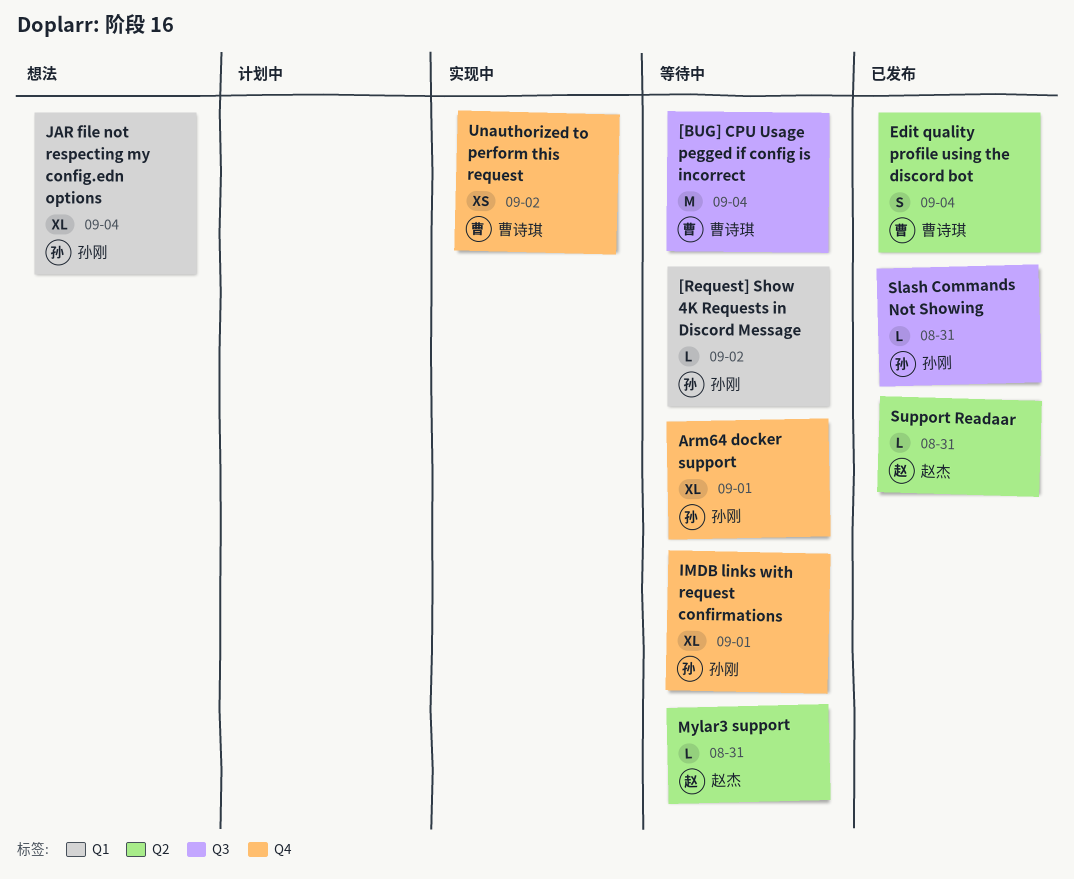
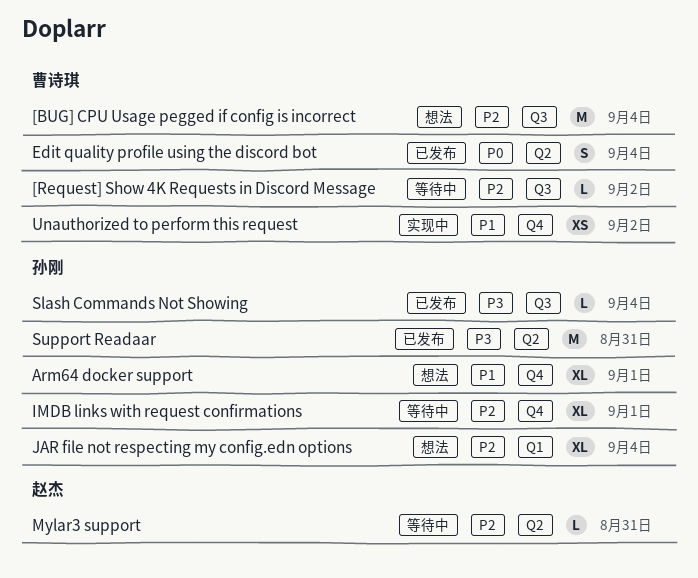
[BUG] CPU Usage pegged if config is incorrect, status: 等待中 -> 想法
[Request] Show 4K Requests in Discord Message, owner: 孙刚 -> 曹诗琪
[Request] Show 4K Requests in Discord Message, label: Q1 -> Q3
Arm64 docker support, status: 等待中 -> 想法
Slash Commands Not Showing, due: Aug 31 -> Sep 4
Support Readaar, owner: 赵杰 -> 孙刚
Support Readaar, estimate: L -> M

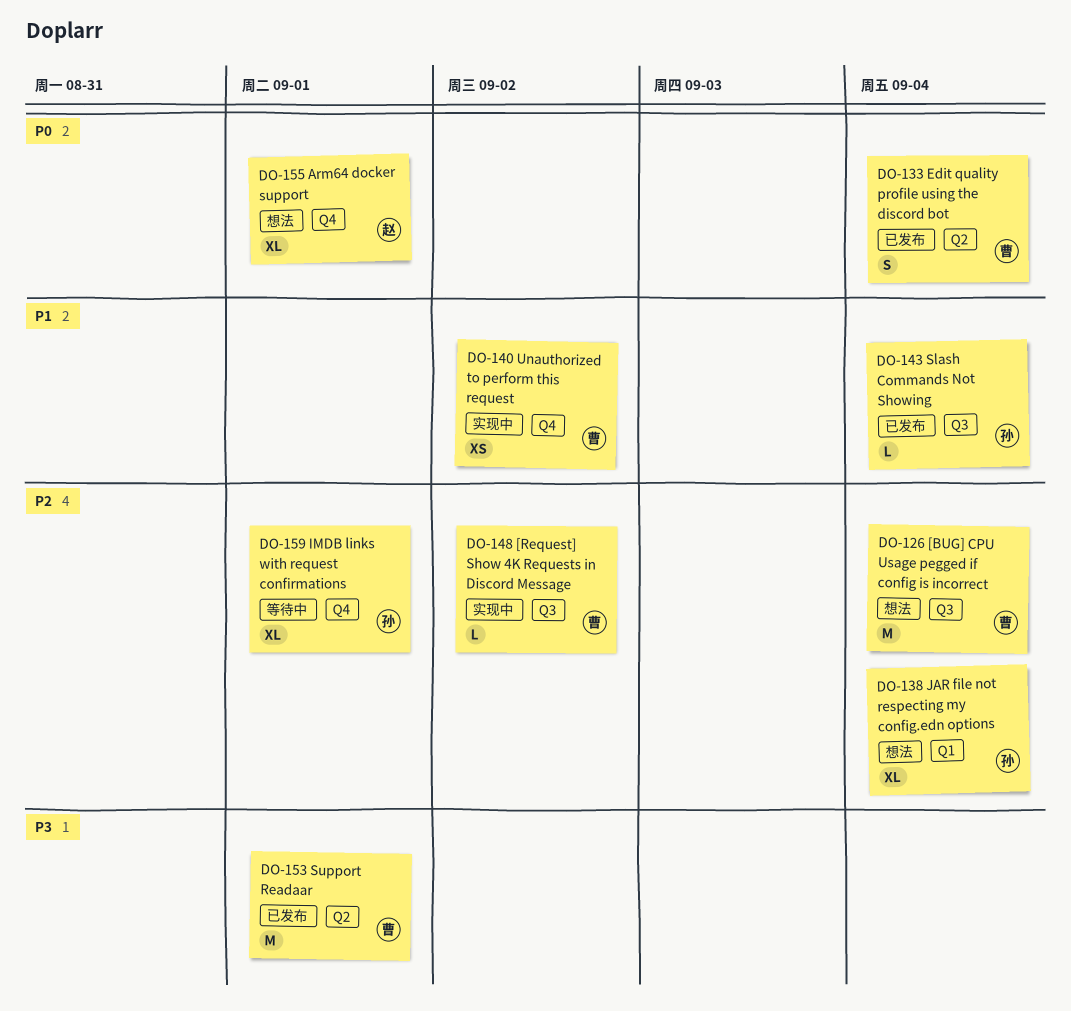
[Request] Show 4K Requests in Discord Message, status: 等待中 -> 实现中
Arm64 docker support, owner: 孙刚 -> 赵杰
Arm64 docker support, priority: P1 -> P0
Mylar3 support: present -> none
Slash Commands Not Showing, priority: P3 -> P1
Support Readaar, owner: 孙刚 -> 曹诗琪
Support Readaar, due: Aug 31 -> Sep 1

